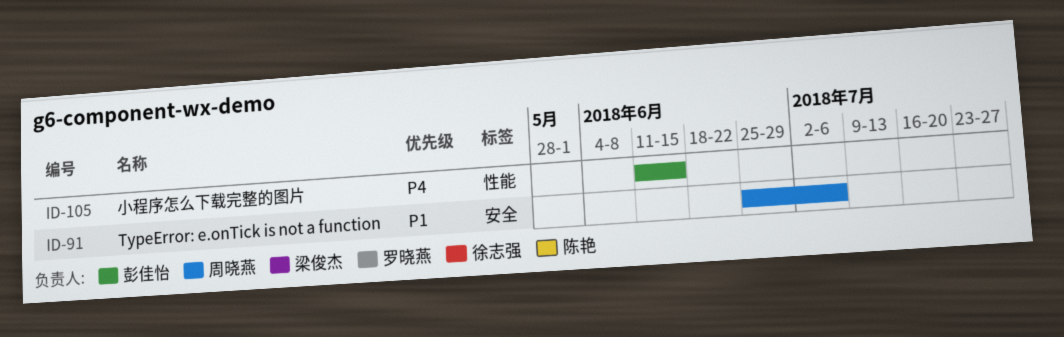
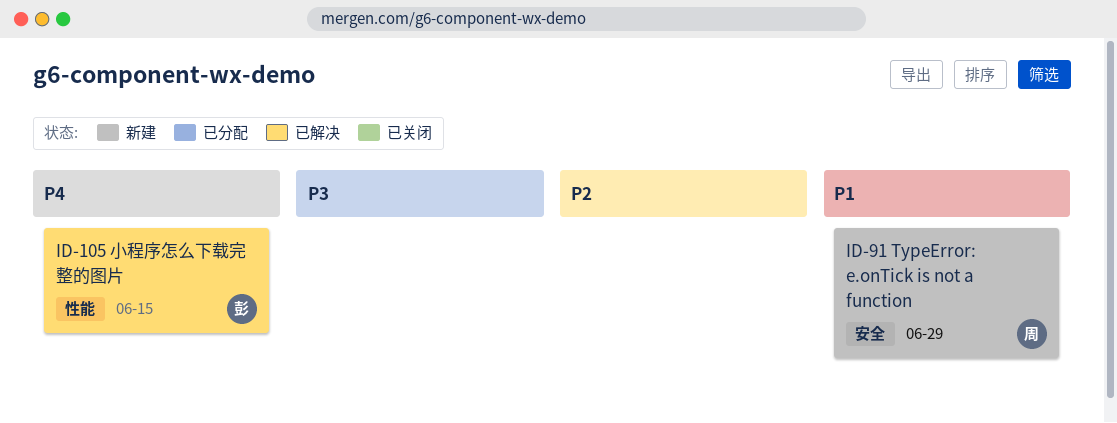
ID-91, due: Jul 6 -> Jun 29

